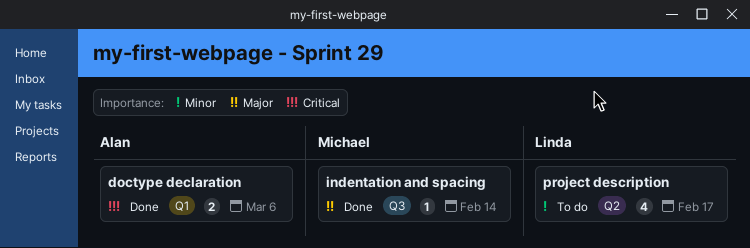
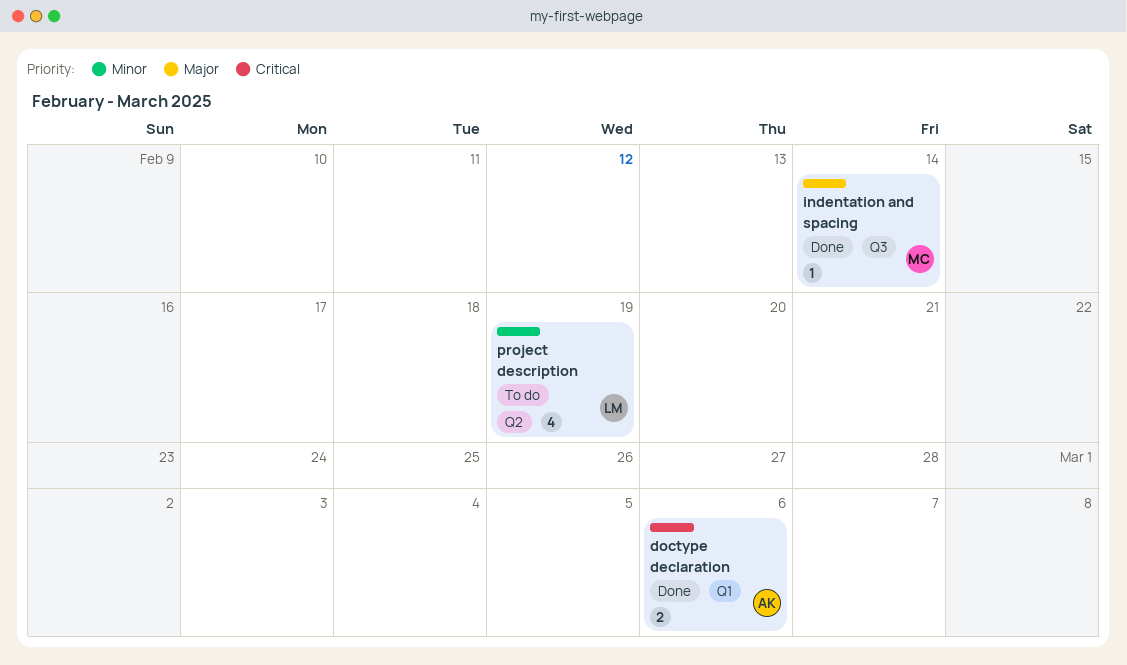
project description, due: Feb 17 -> Feb 19

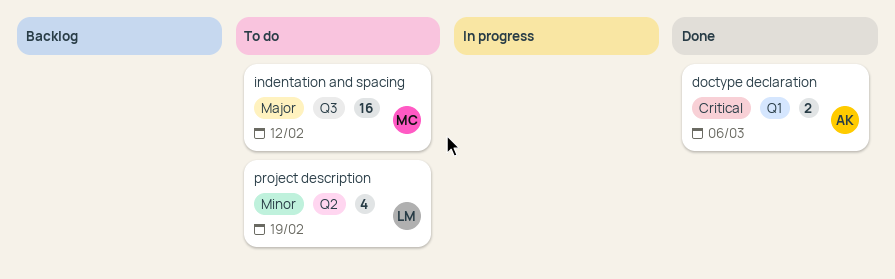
indentation and spacing, status: Done -> To do
indentation and spacing, estimate: 1 -> 16
indentation and spacing, due: Feb 14 -> Feb 12

